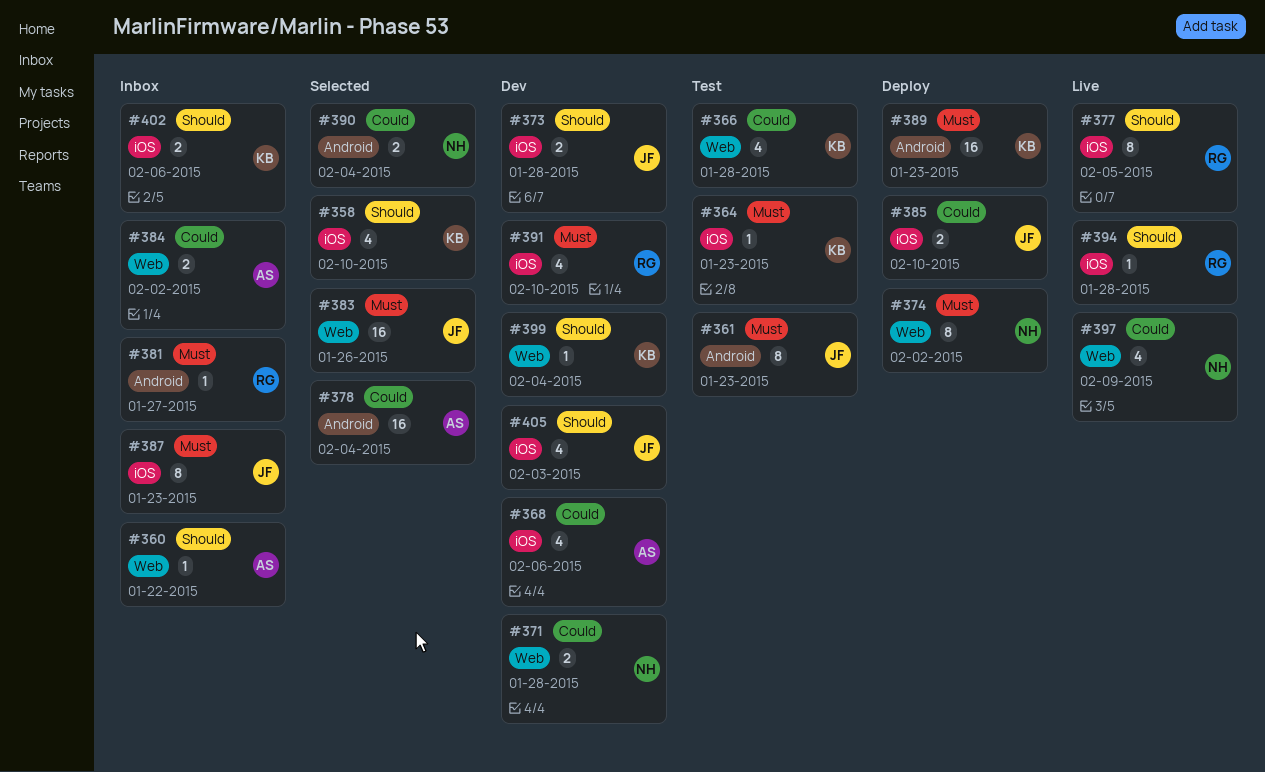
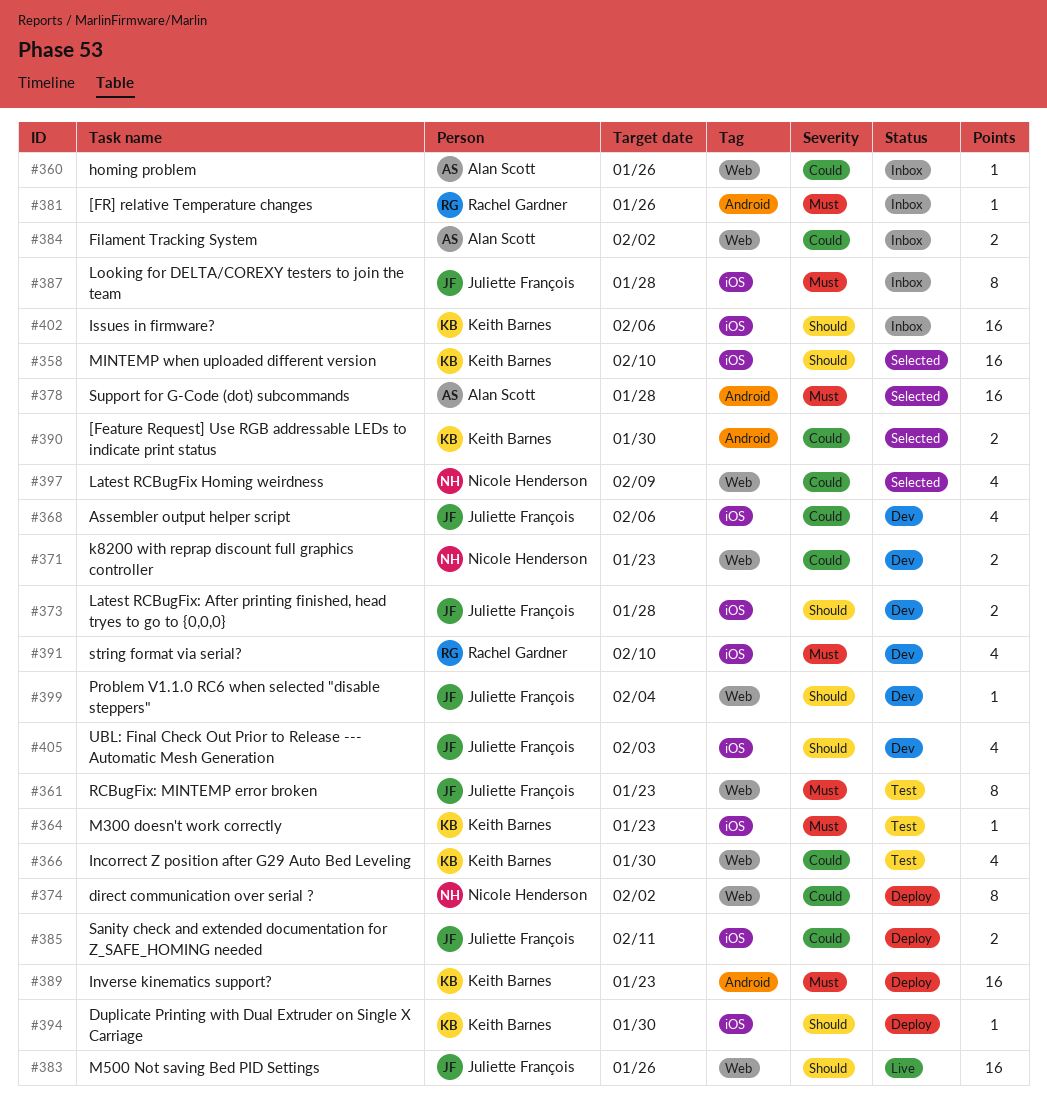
#358, estimate: 4 -> 16
#360, priority: Should -> Could
#360, due: Jan 22 -> Jan 26
#361, label: Android -> Web
#366, due: Jan 28 -> Jan 30
#368, owner: Alan Scott -> Juliette François
#371, due: Jan 28 -> Jan 23
#374, priority: Must -> Could
#377: present -> none
#378, priority: Could -> Must
#378, due: Feb 4 -> Jan 28
#381, due: Jan 27 -> Jan 26
#383, status: Selected -> Live
#383, priority: Must -> Should
#385, due: Feb 10 -> Feb 11
#387, due: Jan 23 -> Jan 28
#390, owner: Nicole Henderson -> Keith Barnes
#390, due: Feb 4 -> Jan 30
#394, status: Live -> Deploy
#394, owner: Rachel Gardner -> Keith Barnes
#394, due: Jan 28 -> Jan 30
#397, status: Live -> Selected
#399, owner: Keith Barnes -> Juliette François
#402, estimate: 2 -> 16

